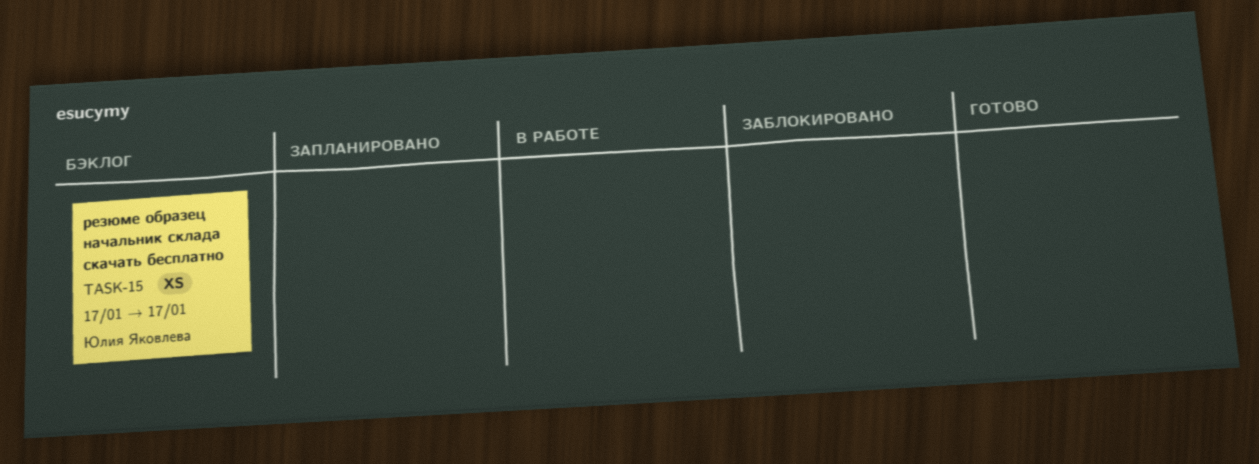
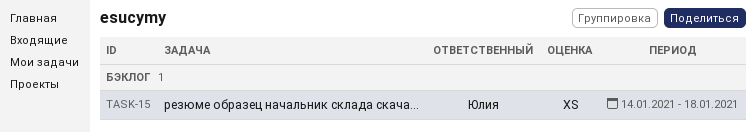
TASK-15, start: Jan 17 -> Jan 14
TASK-15, due: Jan 17 -> Jan 18

